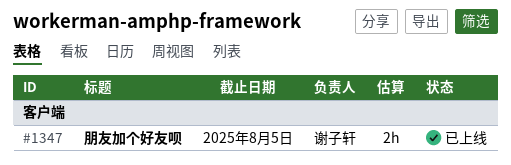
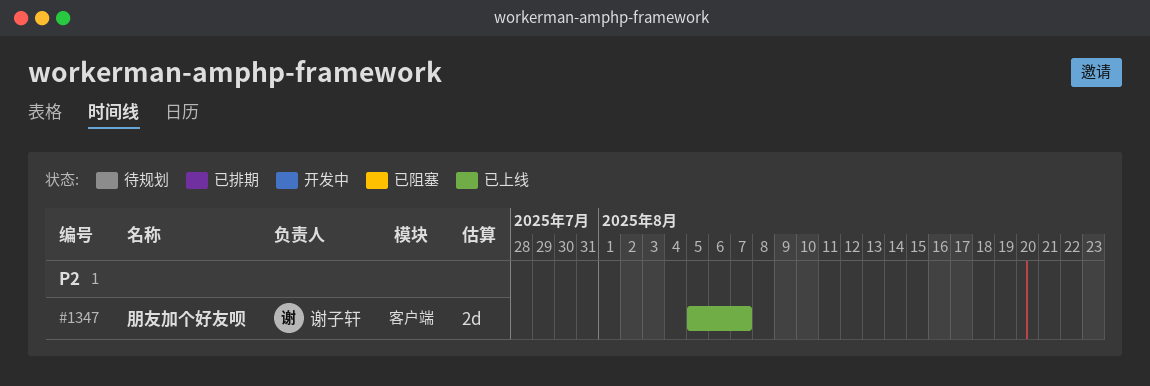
#1347, estimate: 2h -> 2d
#1347, due: Aug 5 -> Aug 7

